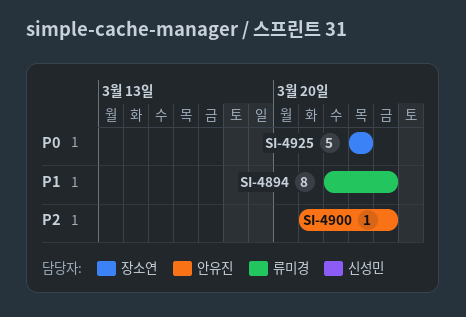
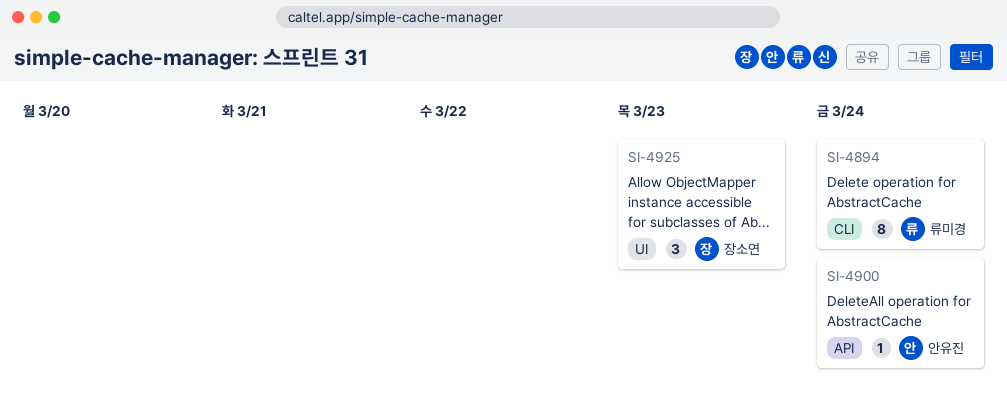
SI-4925, estimate: 5 -> 3

